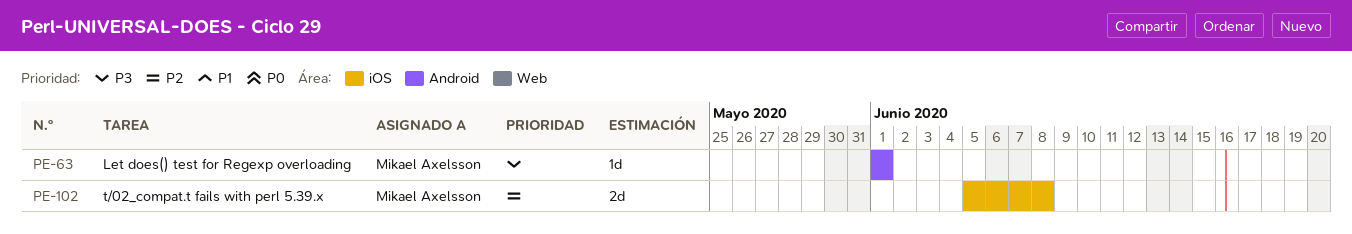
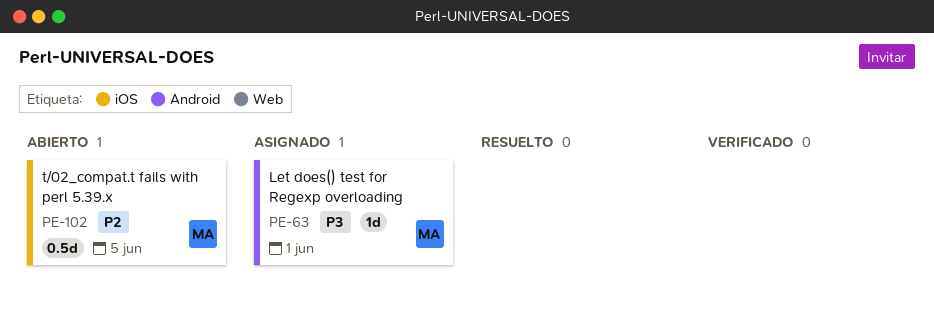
PE-102, estimate: 2d -> 0.5d
PE-102, due: Jun 8 -> Jun 5

